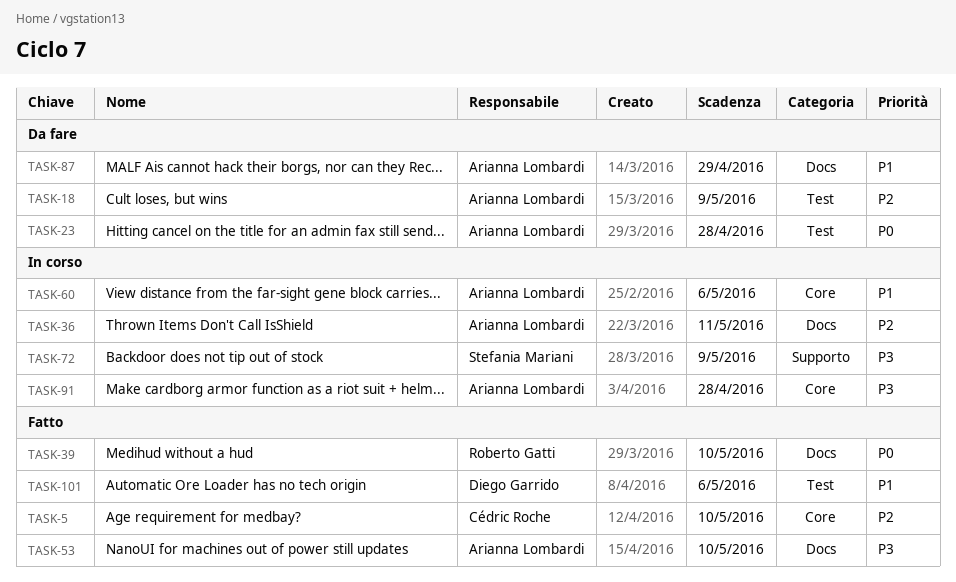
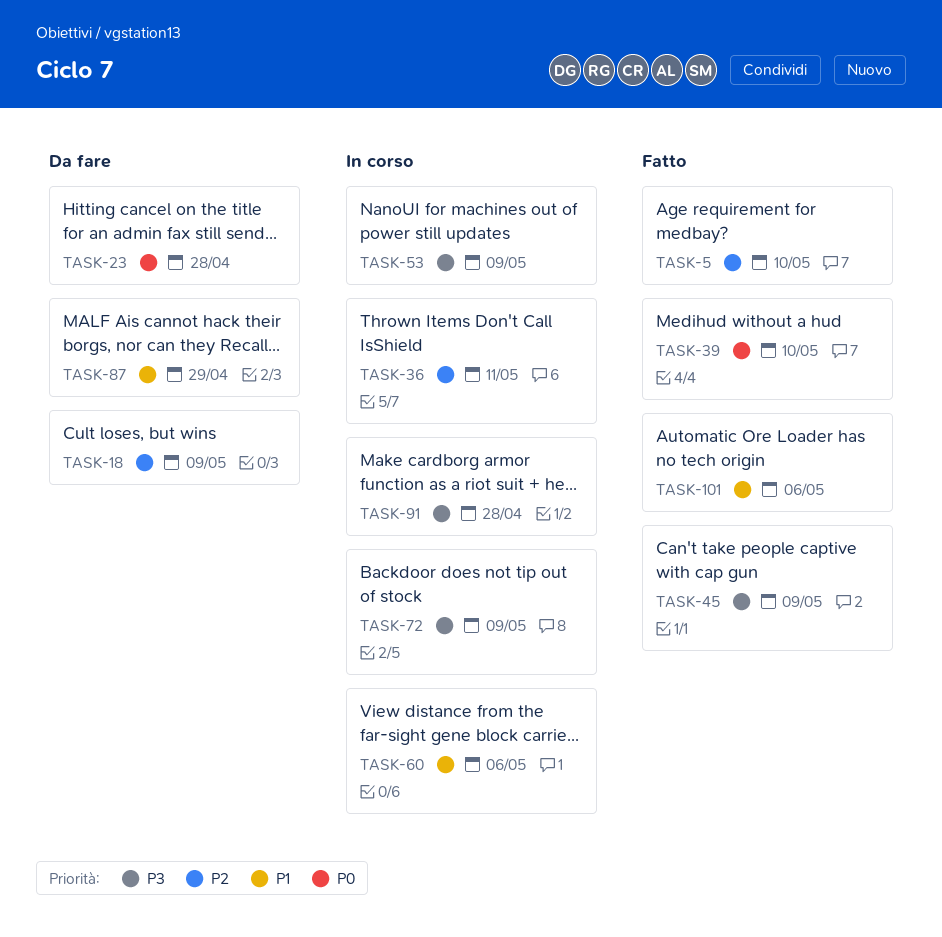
TASK-45: none -> present
TASK-53, status: Fatto -> In corso
TASK-53, due: May 10 -> May 9

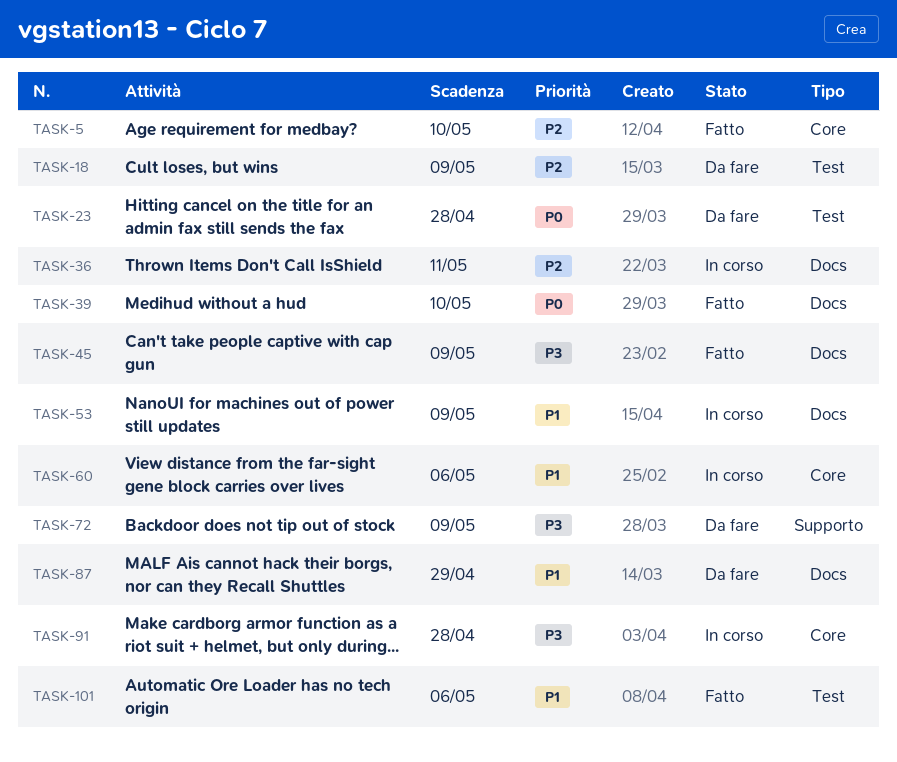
TASK-53, priority: P3 -> P1
TASK-72, status: In corso -> Da fare

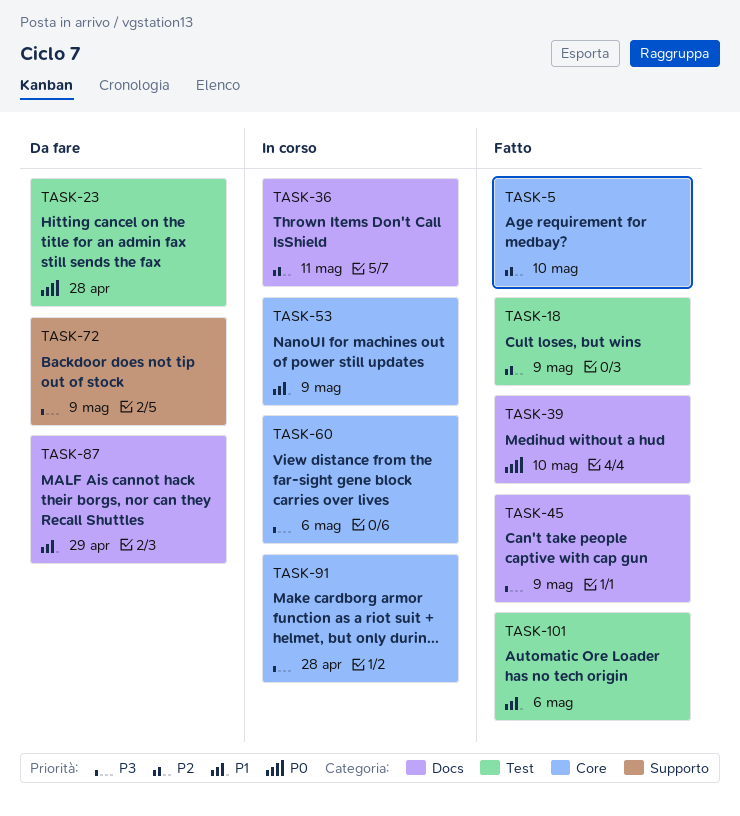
TASK-18, status: Da fare -> Fatto
TASK-53, label: Docs -> Core
TASK-60, priority: P1 -> P3

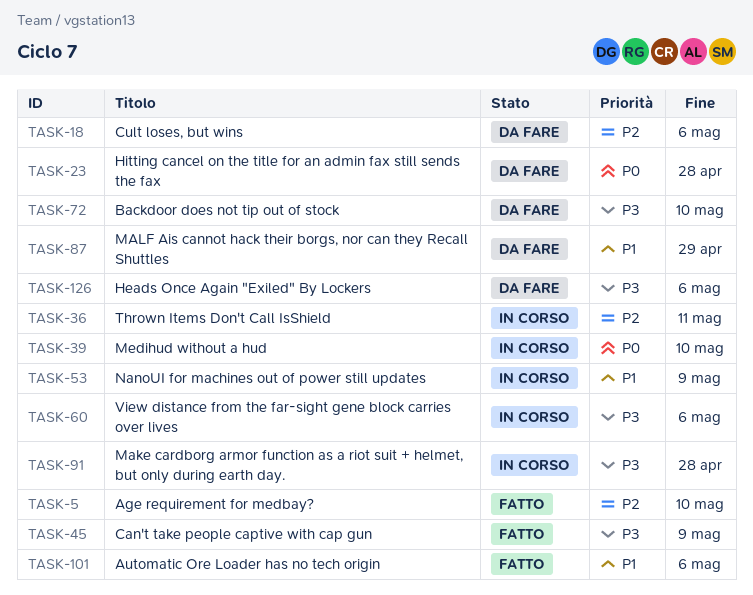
TASK-18, status: Fatto -> Da fare
TASK-18, due: May 9 -> May 6
TASK-39, status: Fatto -> In corso
TASK-72, due: May 9 -> May 10
TASK-126: none -> present

